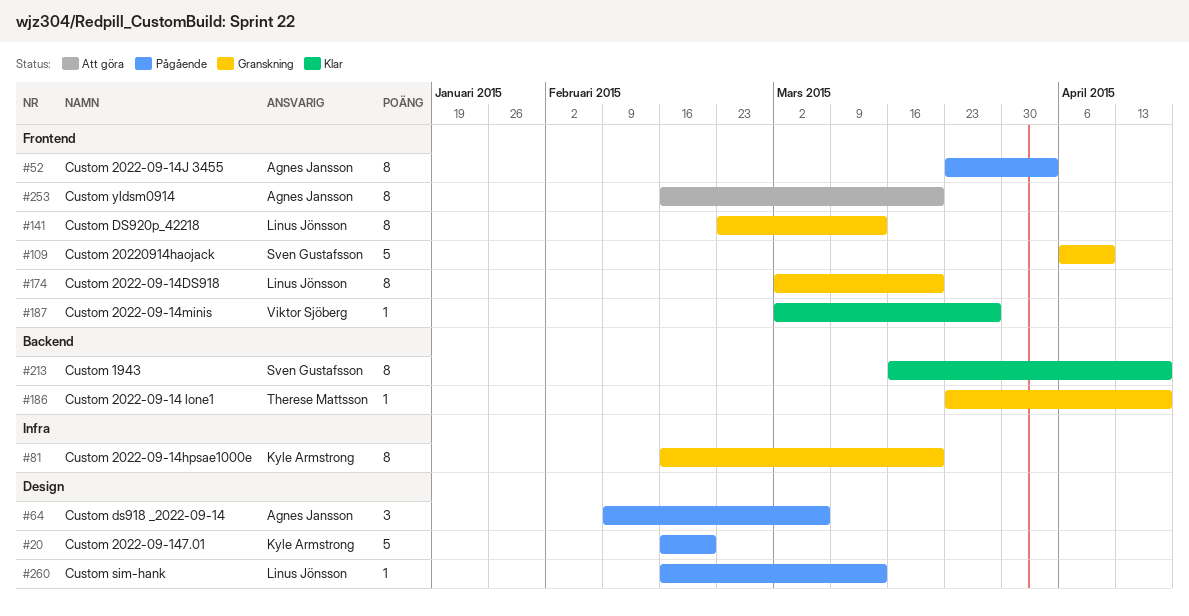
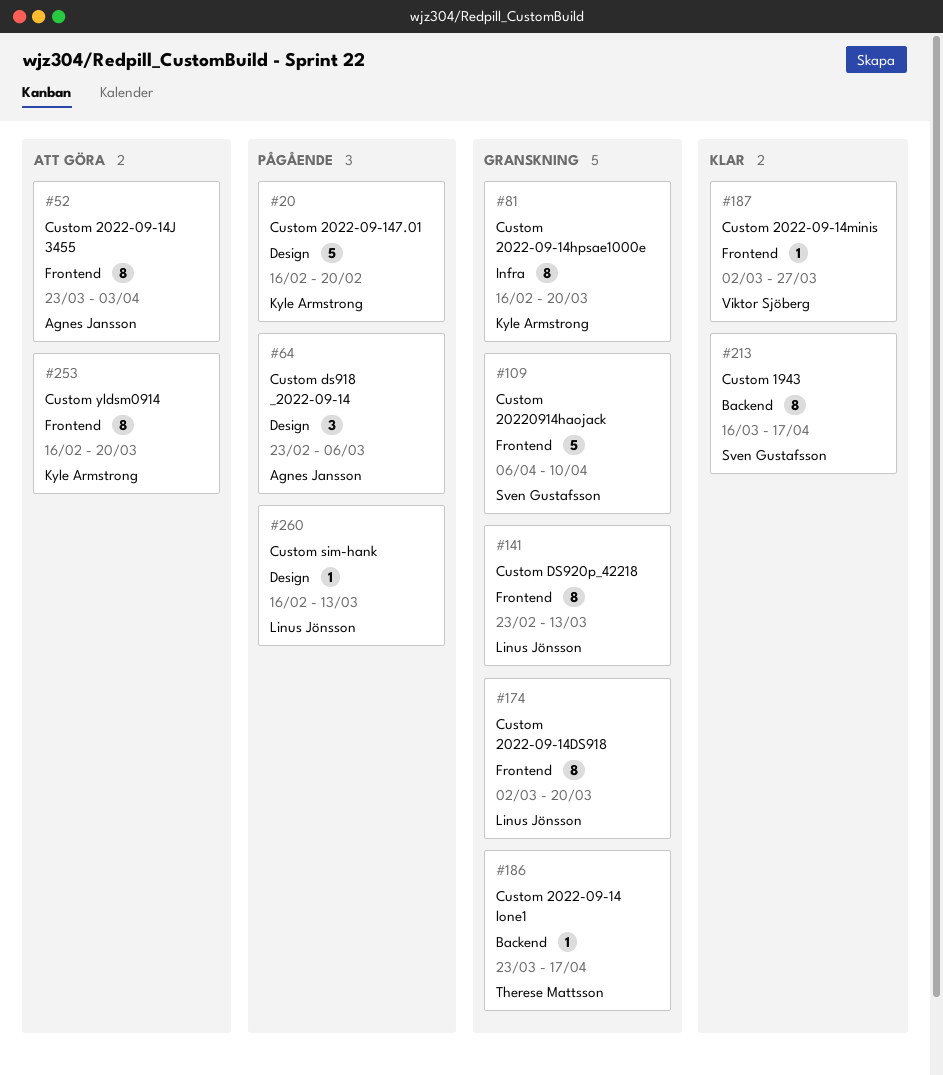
#52, status: Pågående -> Att göra
#64, start: Feb 9 -> Feb 23
#253, owner: Agnes Jansson -> Kyle Armstrong

